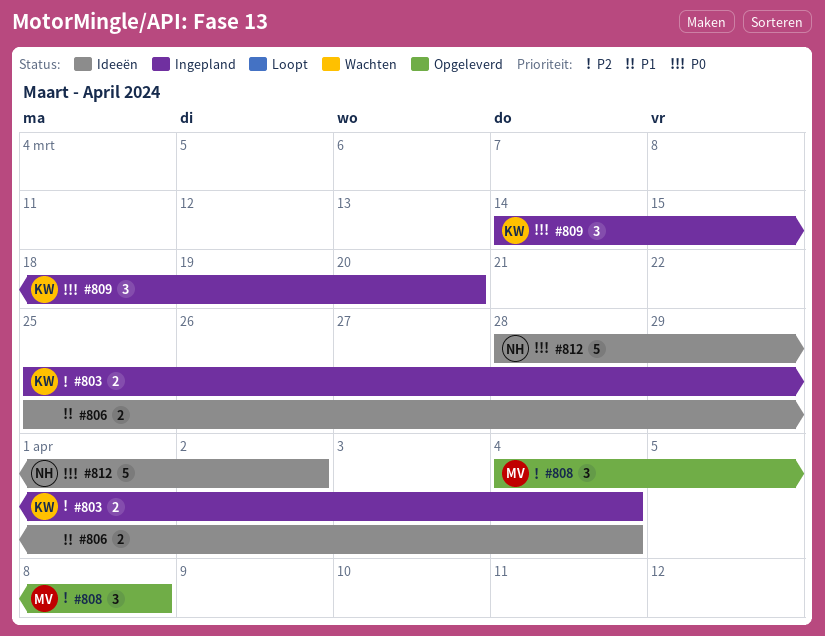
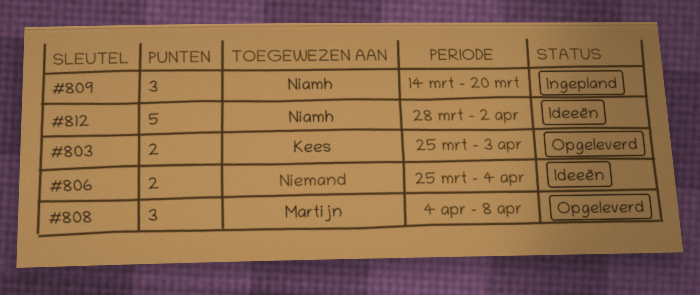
#803, status: Ingepland -> Opgeleverd
#803, due: Apr 4 -> Apr 3
#809, owner: Kees -> Niamh

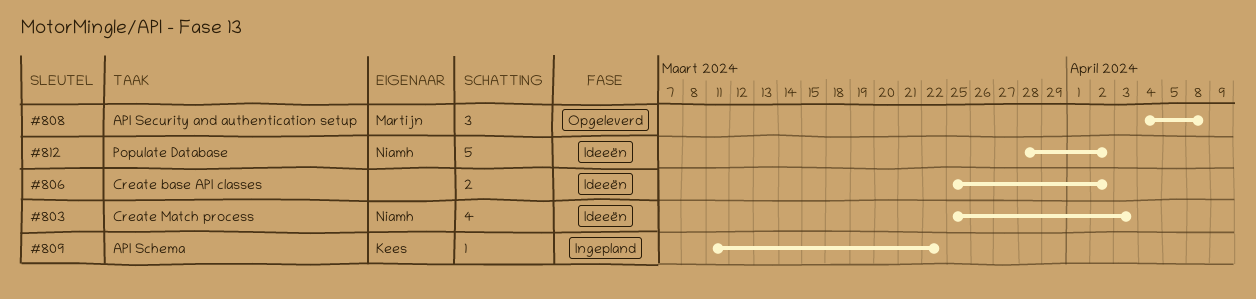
#803, status: Opgeleverd -> Ideeën
#803, owner: Kees -> Niamh
#803, estimate: 2 -> 4
#806, due: Apr 4 -> Apr 2
#809, owner: Niamh -> Kees
#809, estimate: 3 -> 1
#809, start: Mar 14 -> Mar 11
#809, due: Mar 20 -> Mar 22

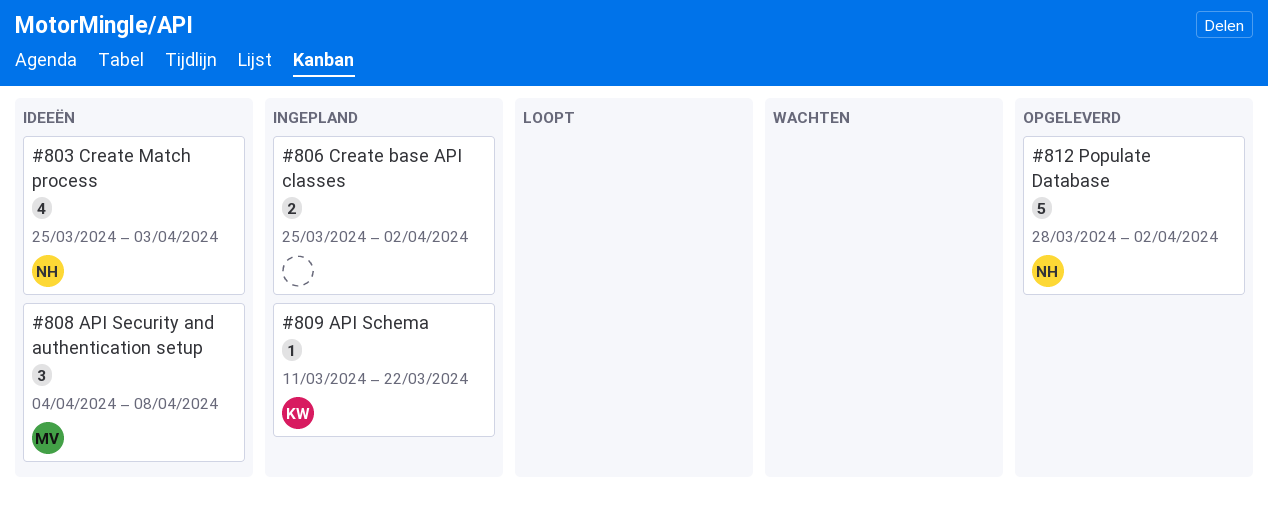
#806, status: Ideeën -> Ingepland
#808, status: Opgeleverd -> Ideeën
#812, status: Ideeën -> Opgeleverd

